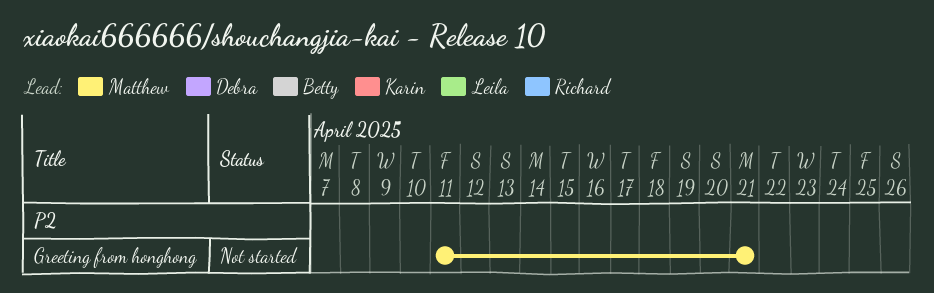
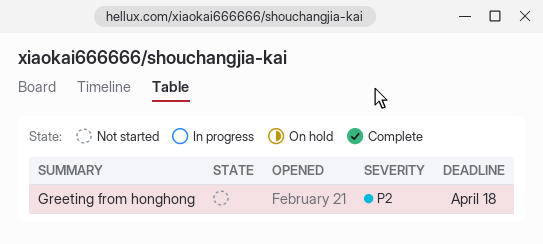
Greeting from honghong, due: Apr 21 -> Apr 18

